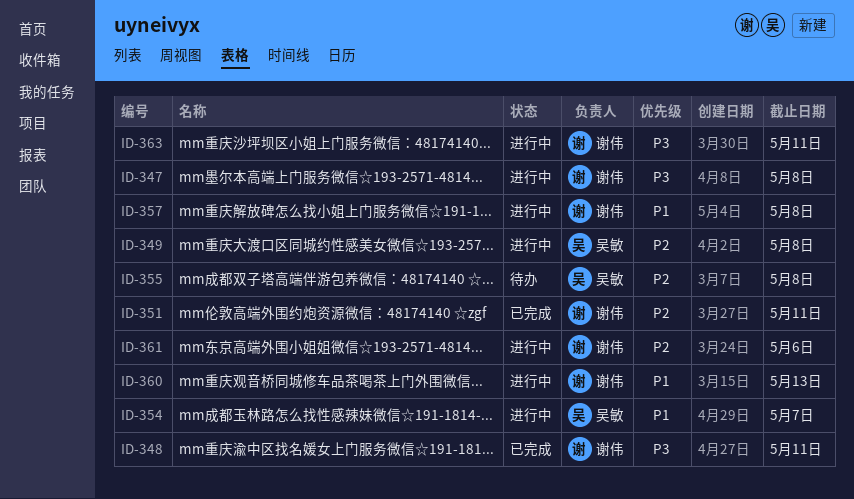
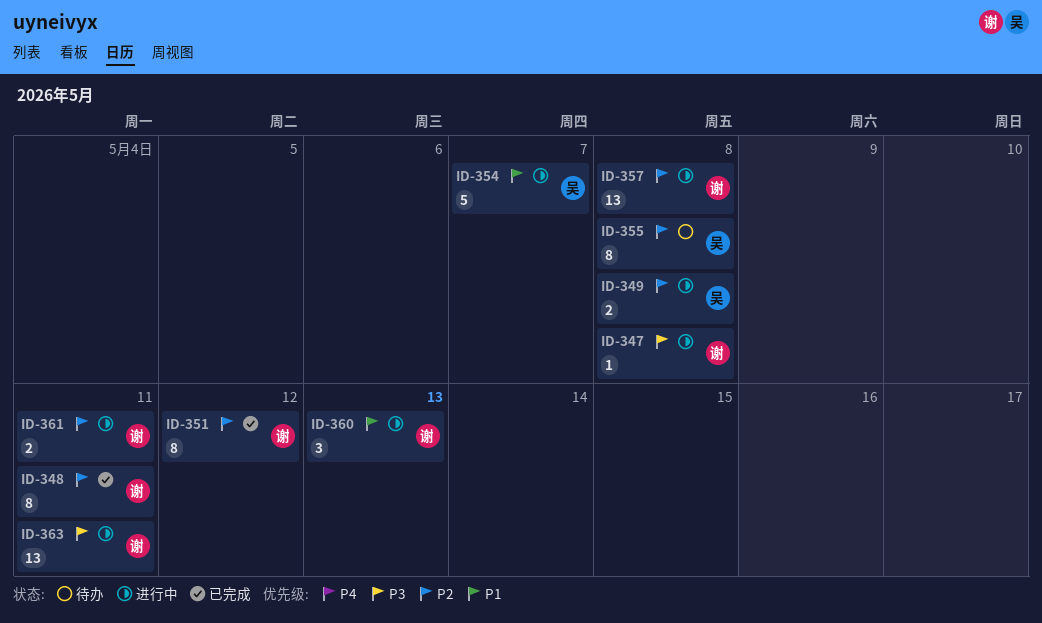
ID-348, priority: P3 -> P2
ID-351, due: May 11 -> May 12
ID-357, priority: P1 -> P2
ID-361, due: May 6 -> May 11

